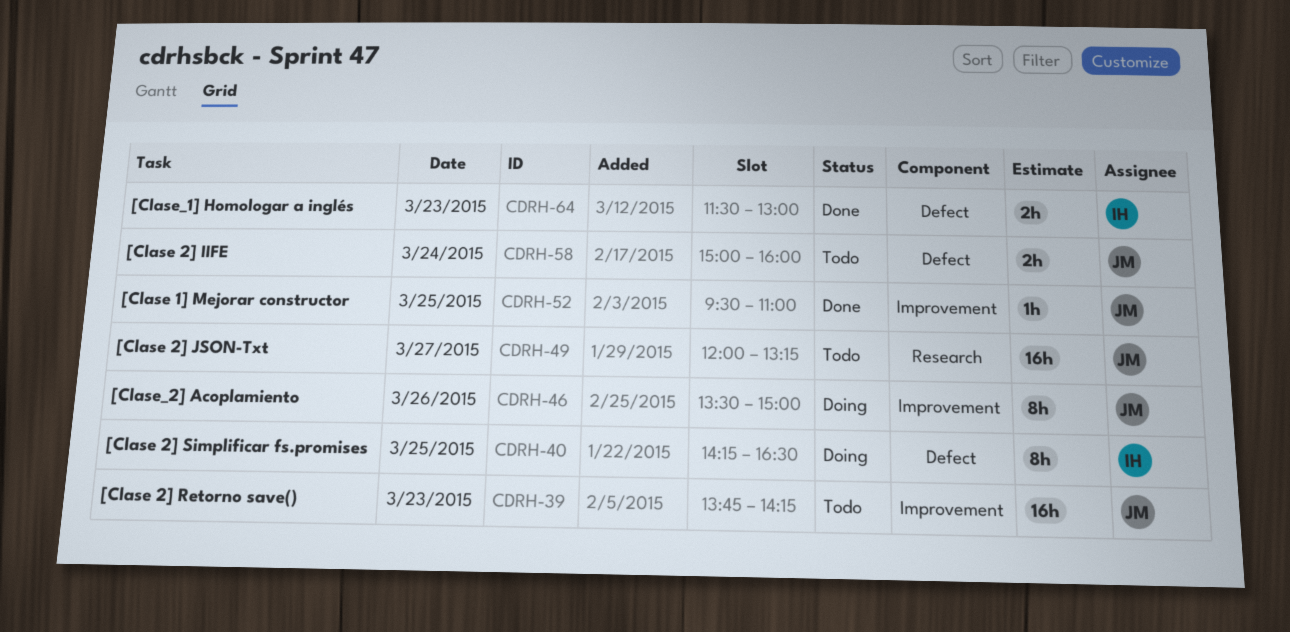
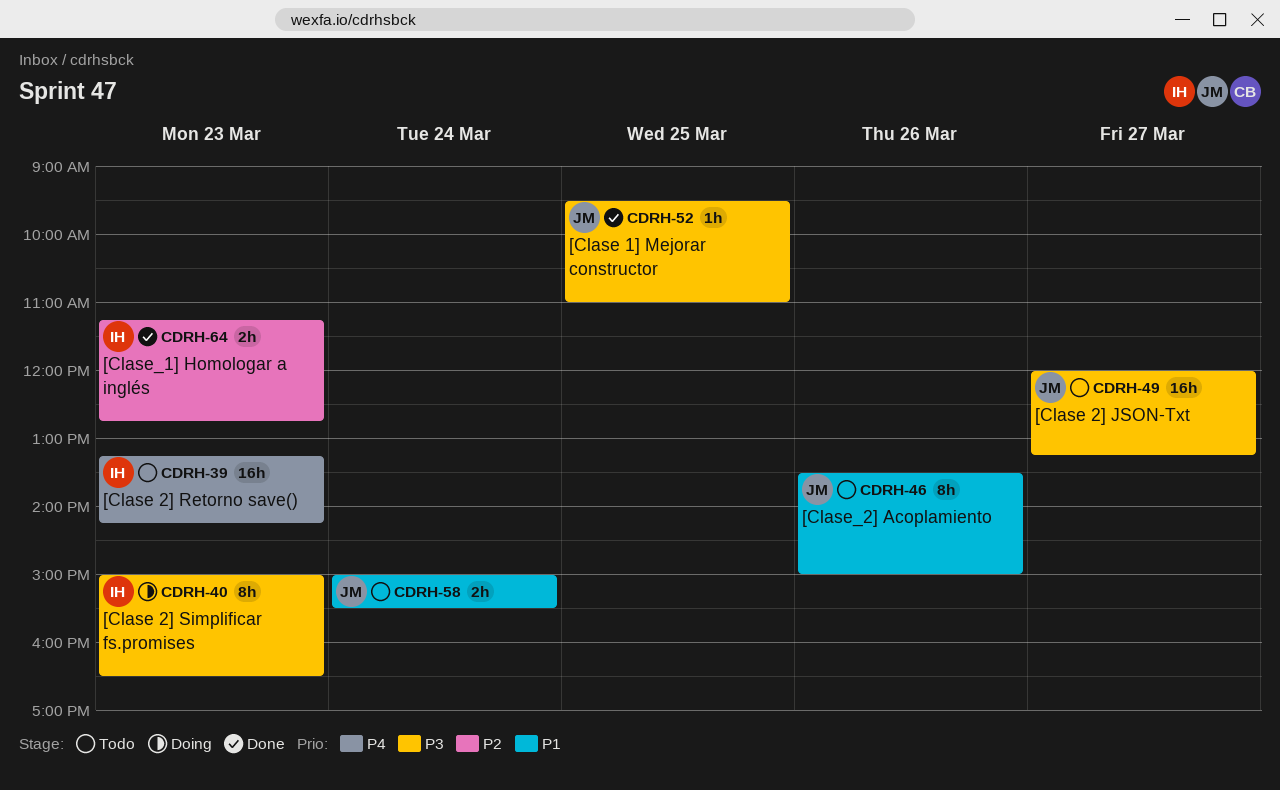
CDRH-39, owner: JM -> IH
CDRH-39, begins: 13:45 -> 13:15
CDRH-40, day: Mar 25 -> Mar 23
CDRH-40, begins: 14:15 -> 15:00
CDRH-46, status: Doing -> Todo
CDRH-58, ends: 16:00 -> 15:30
CDRH-64, begins: 11:30 -> 11:15
CDRH-64, ends: 13:00 -> 12:45

